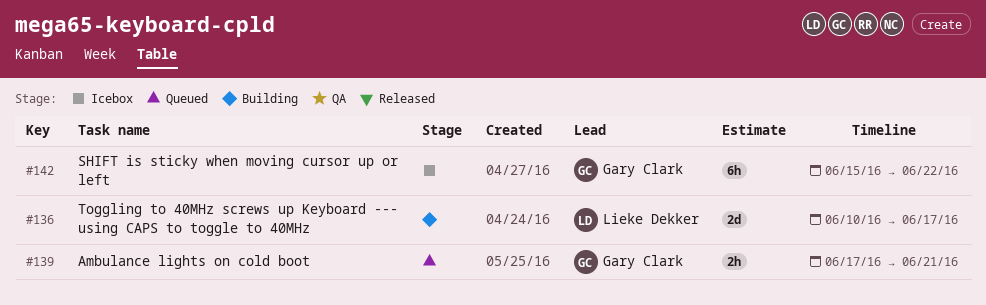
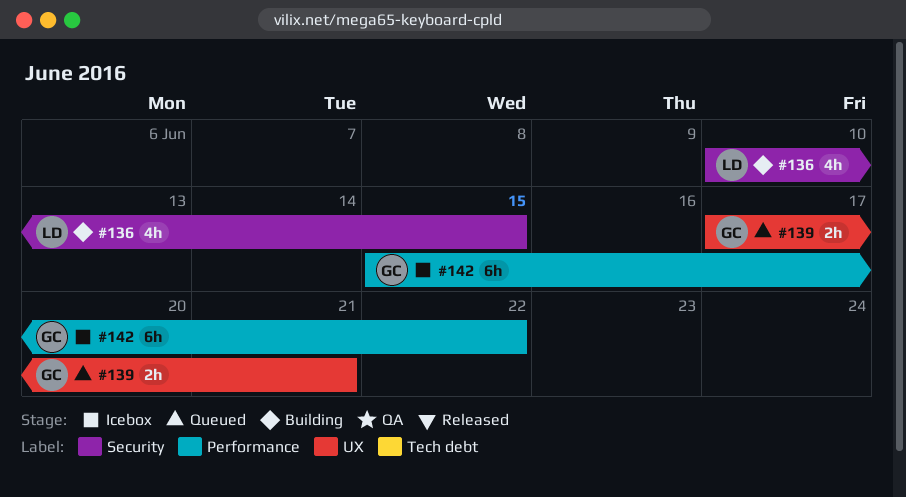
#136, estimate: 2d -> 4h
#136, due: Jun 17 -> Jun 15

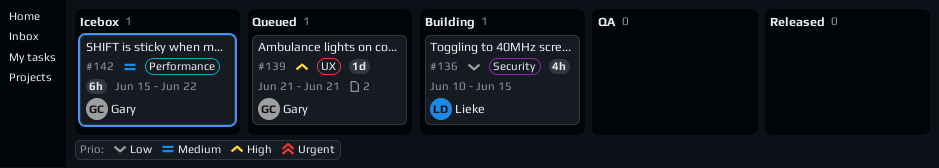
#139, estimate: 2h -> 1d
#139, start: Jun 17 -> Jun 21

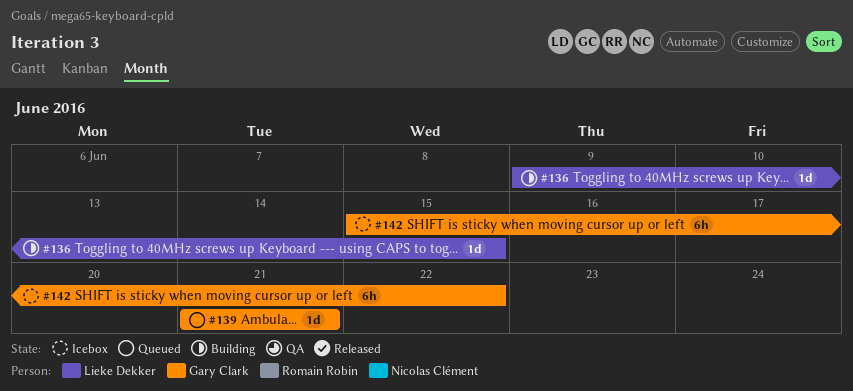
#136, estimate: 4h -> 1d
#136, start: Jun 10 -> Jun 9

